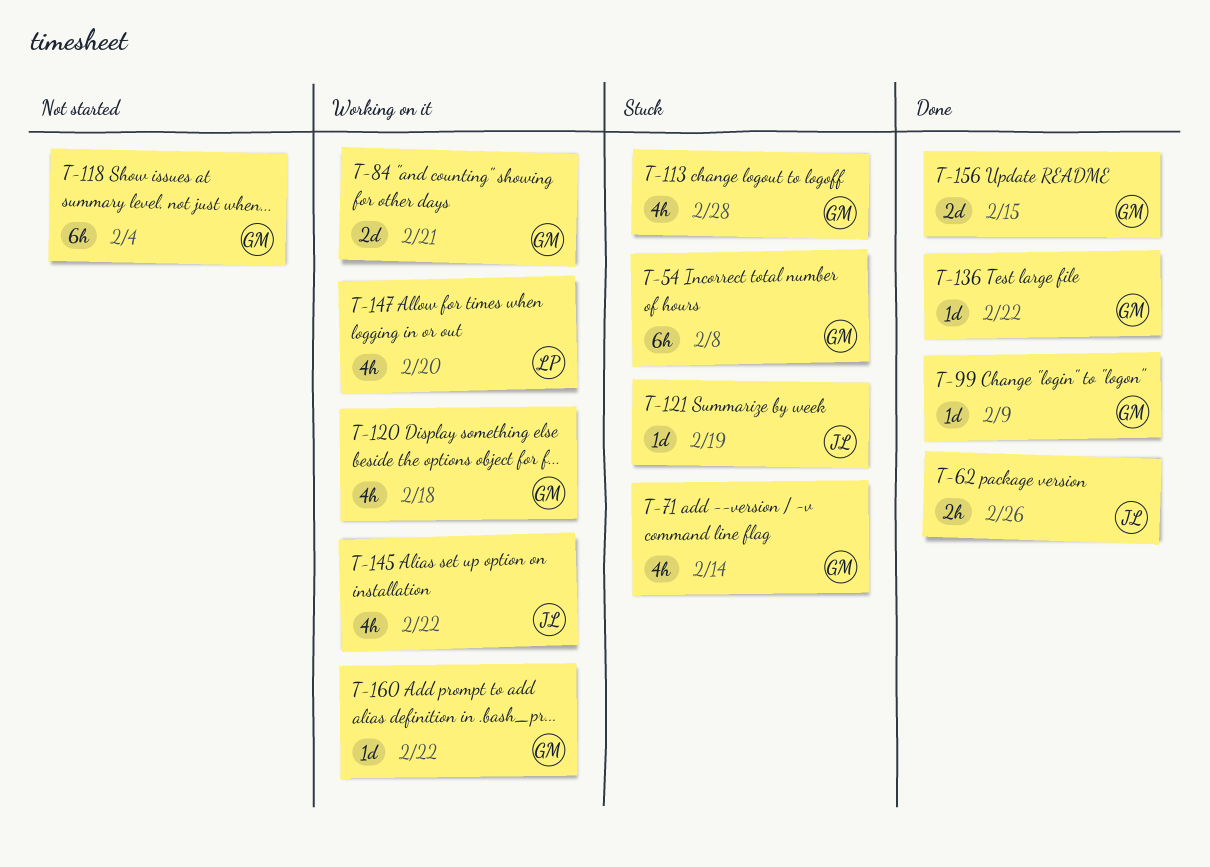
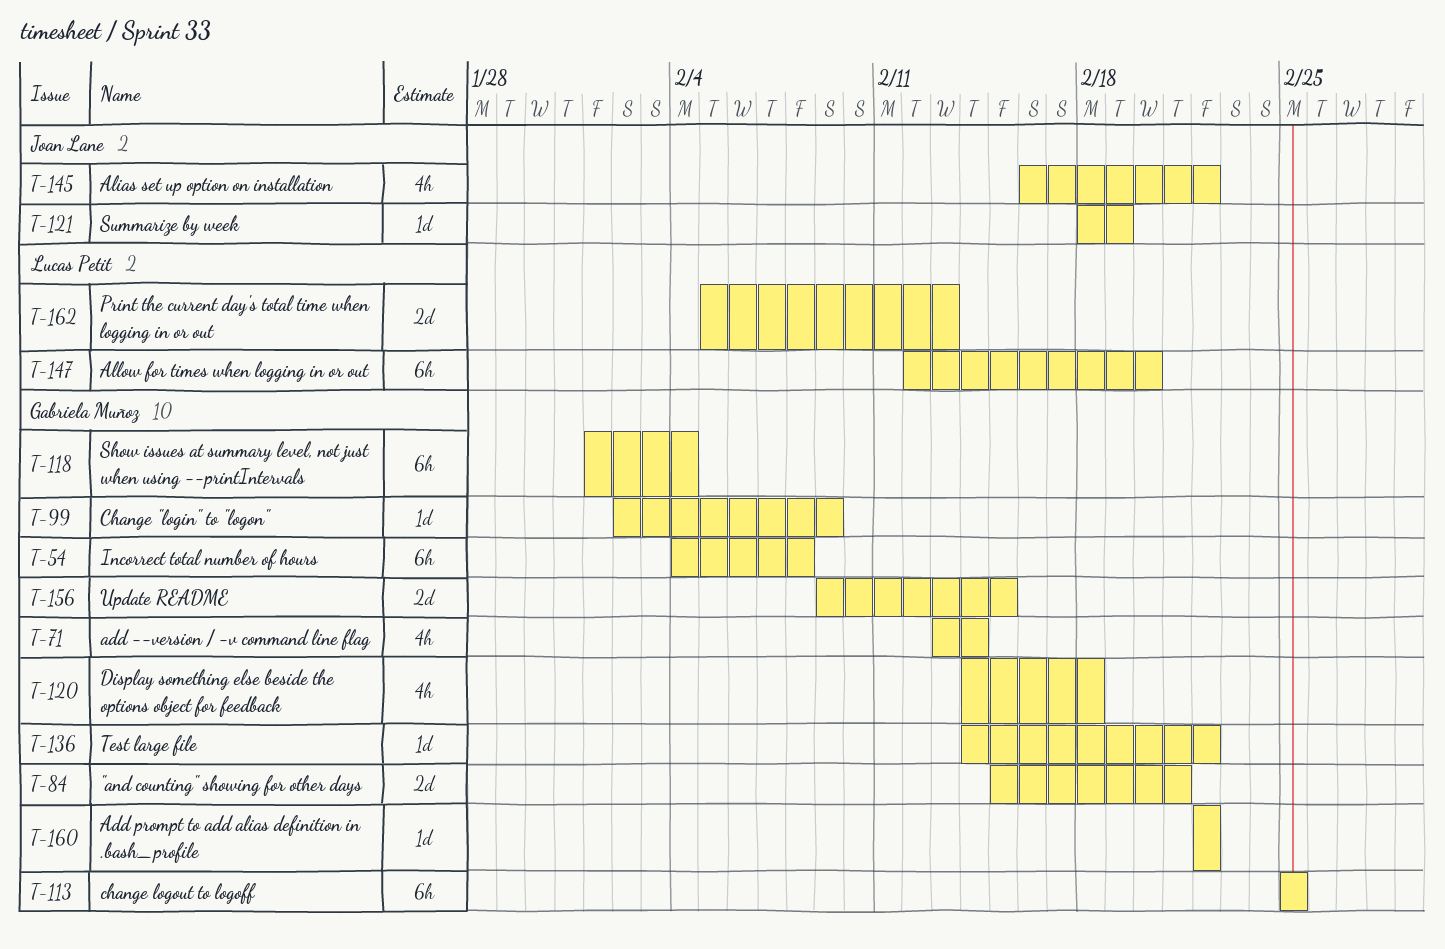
T-62: present -> none
T-113, estimate: 4h -> 6h
T-113, due: Feb 28 -> Feb 25
T-147, estimate: 4h -> 6h
T-162: none -> present

